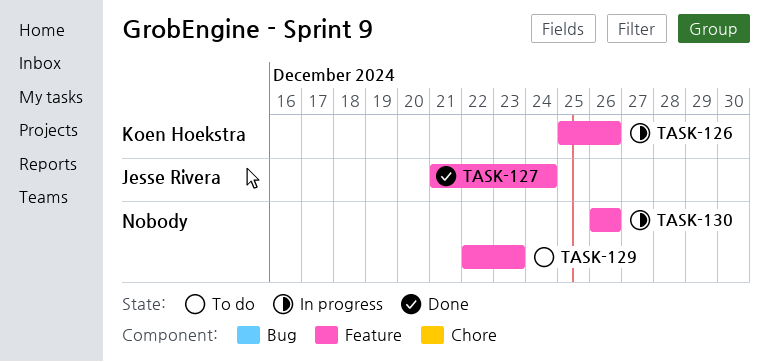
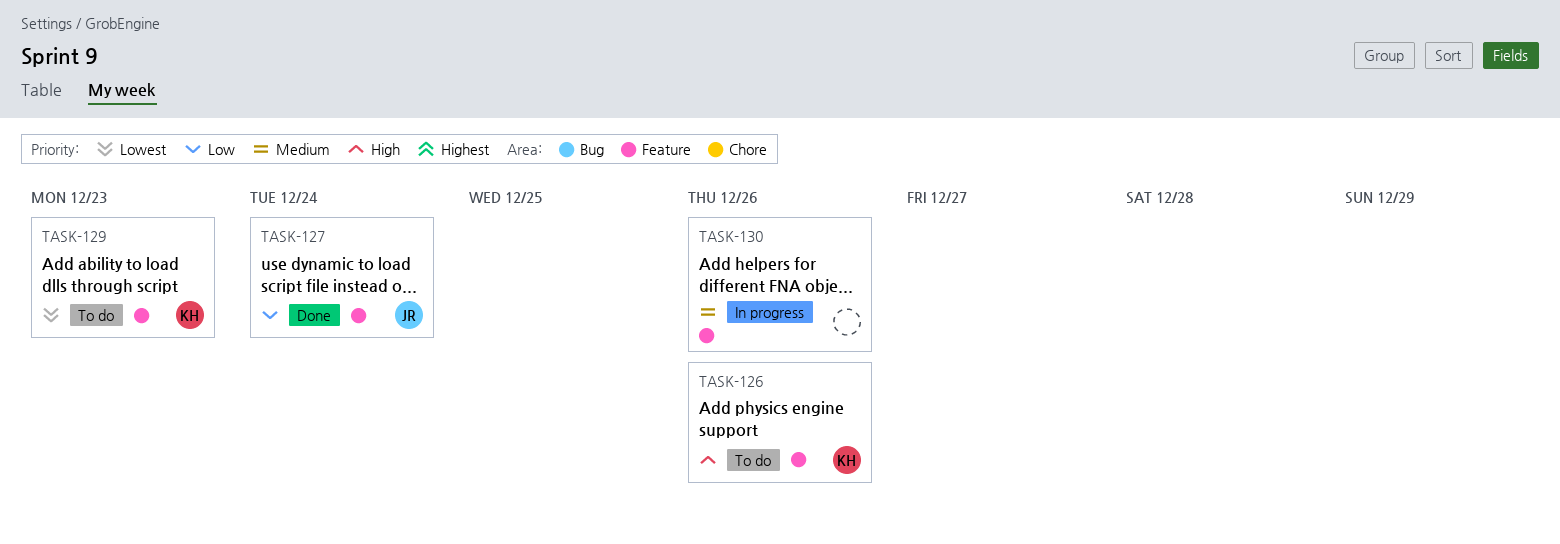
TASK-126, status: In progress -> To do
TASK-129, owner: none -> Koen Hoekstra

